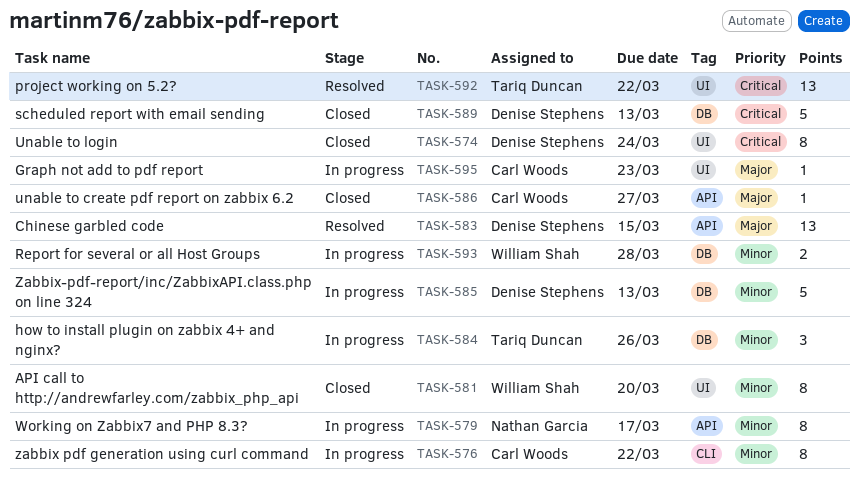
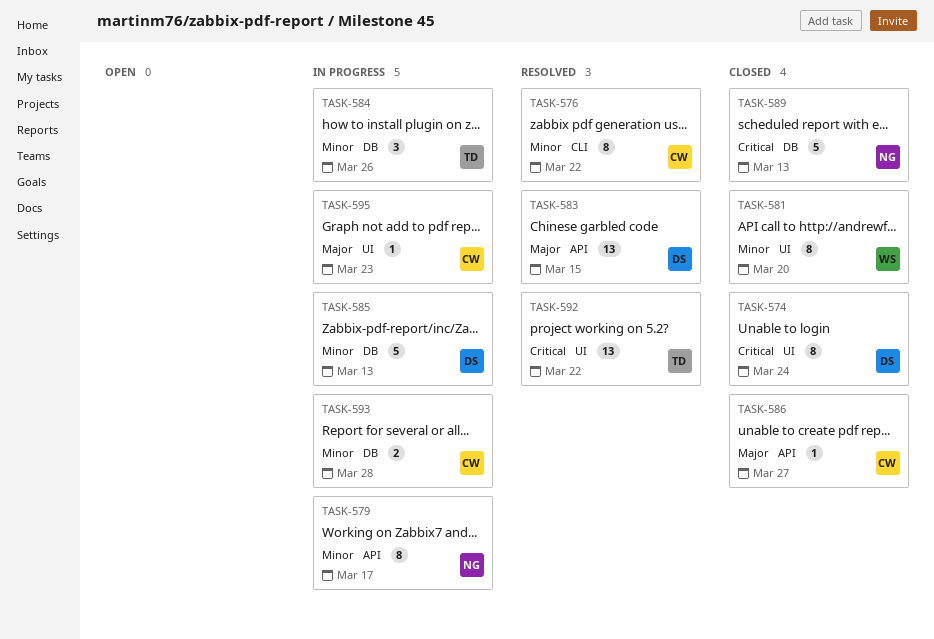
TASK-576, status: In progress -> Resolved
TASK-589, owner: Denise Stephens -> Nathan Garcia
TASK-593, owner: William Shah -> Carl Woods

